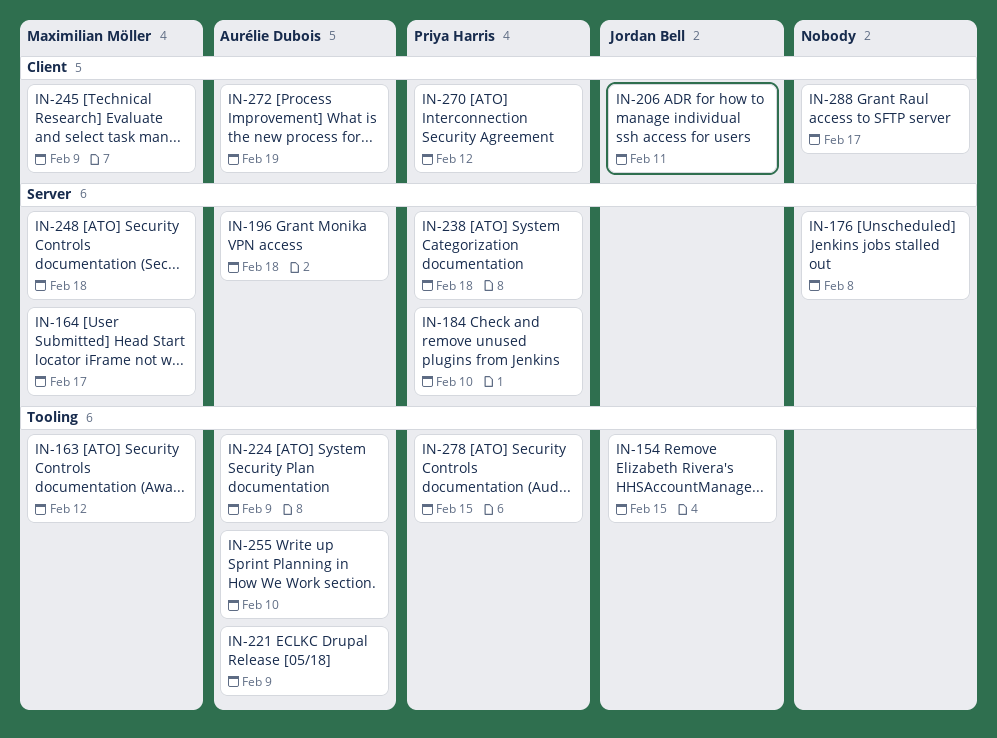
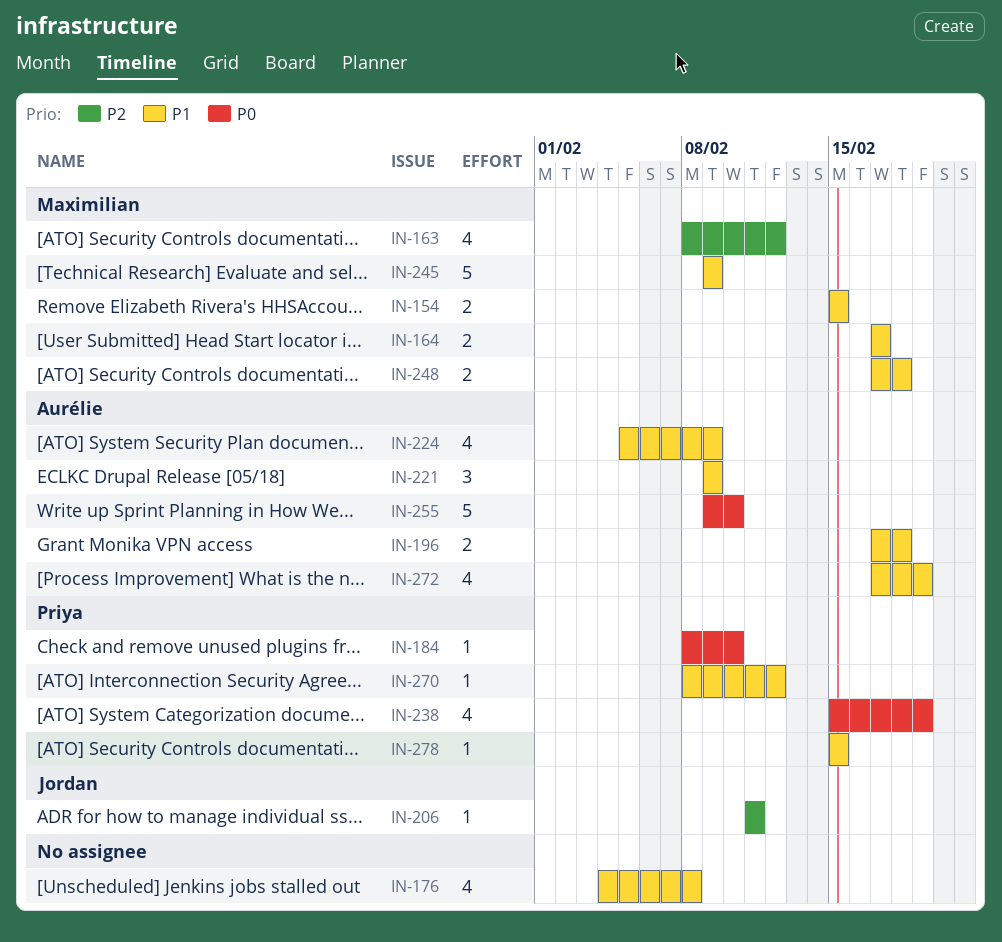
IN-154, owner: Jordan Bell -> Maximilian Möller
IN-238, due: Feb 18 -> Feb 19
IN-288: present -> none

